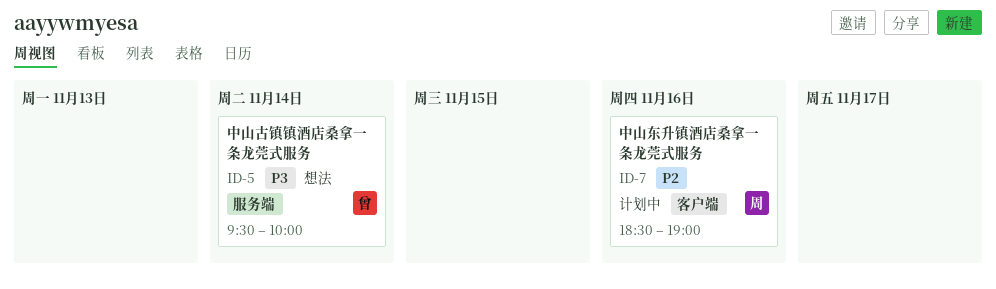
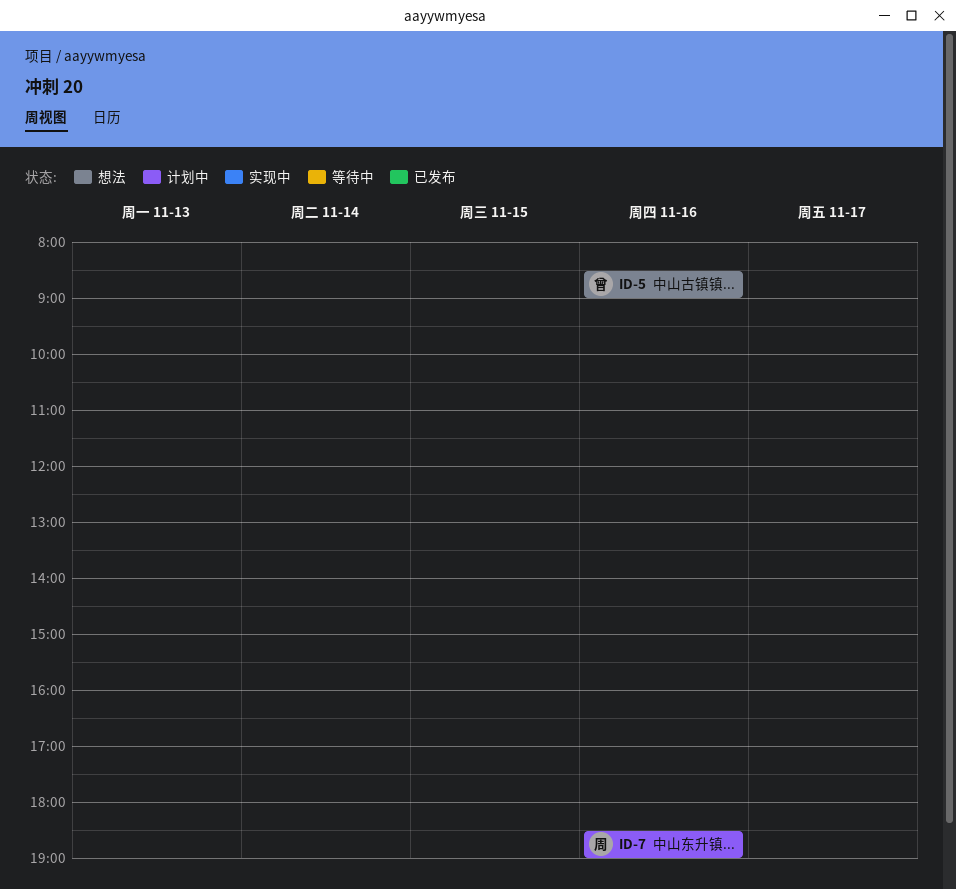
ID-5, day: Nov 14 -> Nov 16
ID-5, begins: 09:30 -> 08:30
ID-5, ends: 10:00 -> 09:00

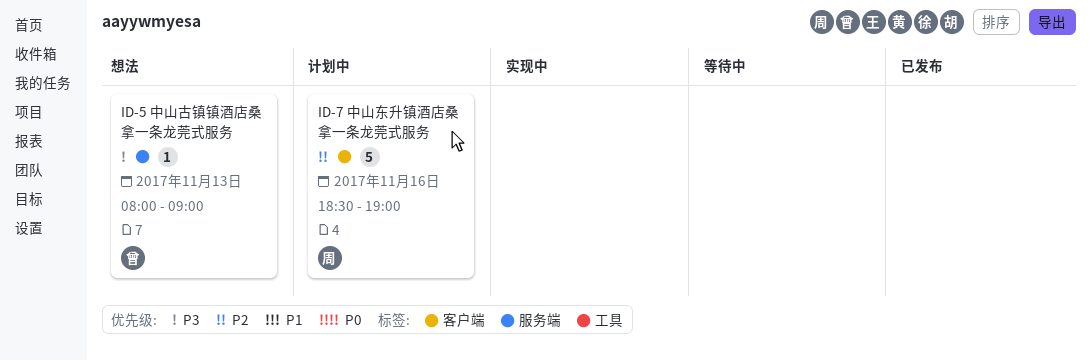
ID-5, day: Nov 16 -> Nov 13
ID-5, begins: 08:30 -> 08:00

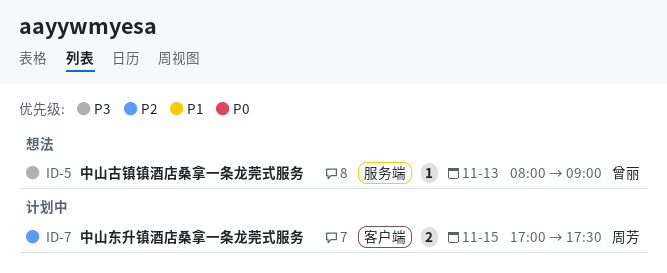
ID-7, estimate: 5 -> 2
ID-7, day: Nov 16 -> Nov 15
ID-7, begins: 18:30 -> 17:00
ID-7, ends: 19:00 -> 17:30

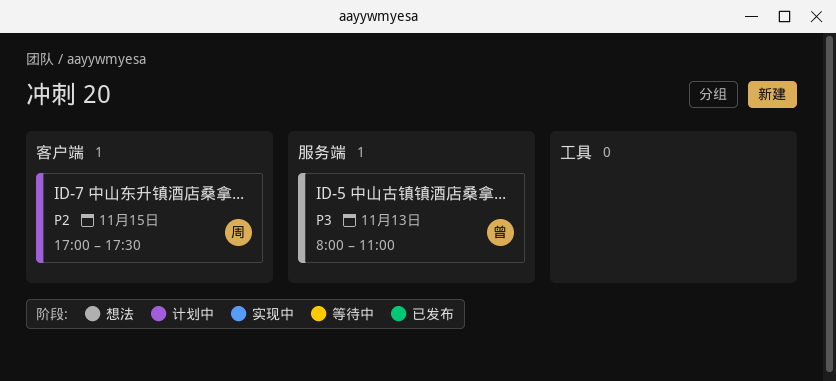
ID-5, ends: 09:00 -> 11:00

